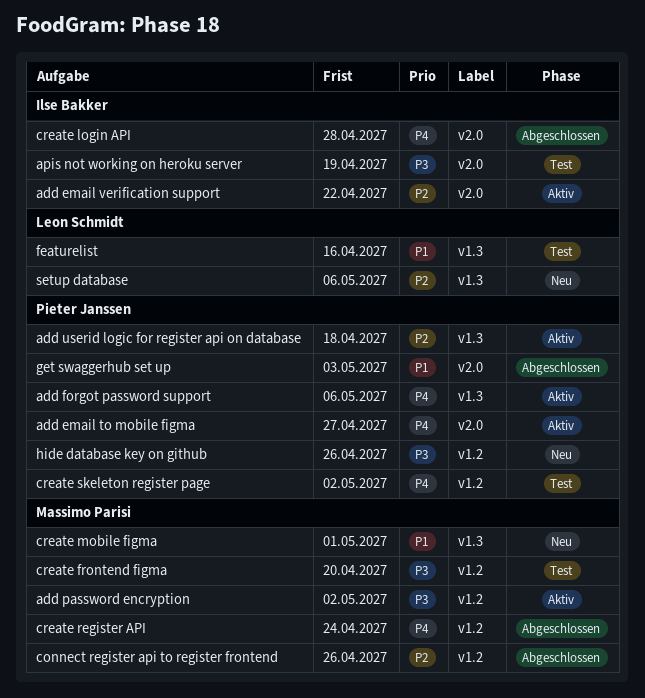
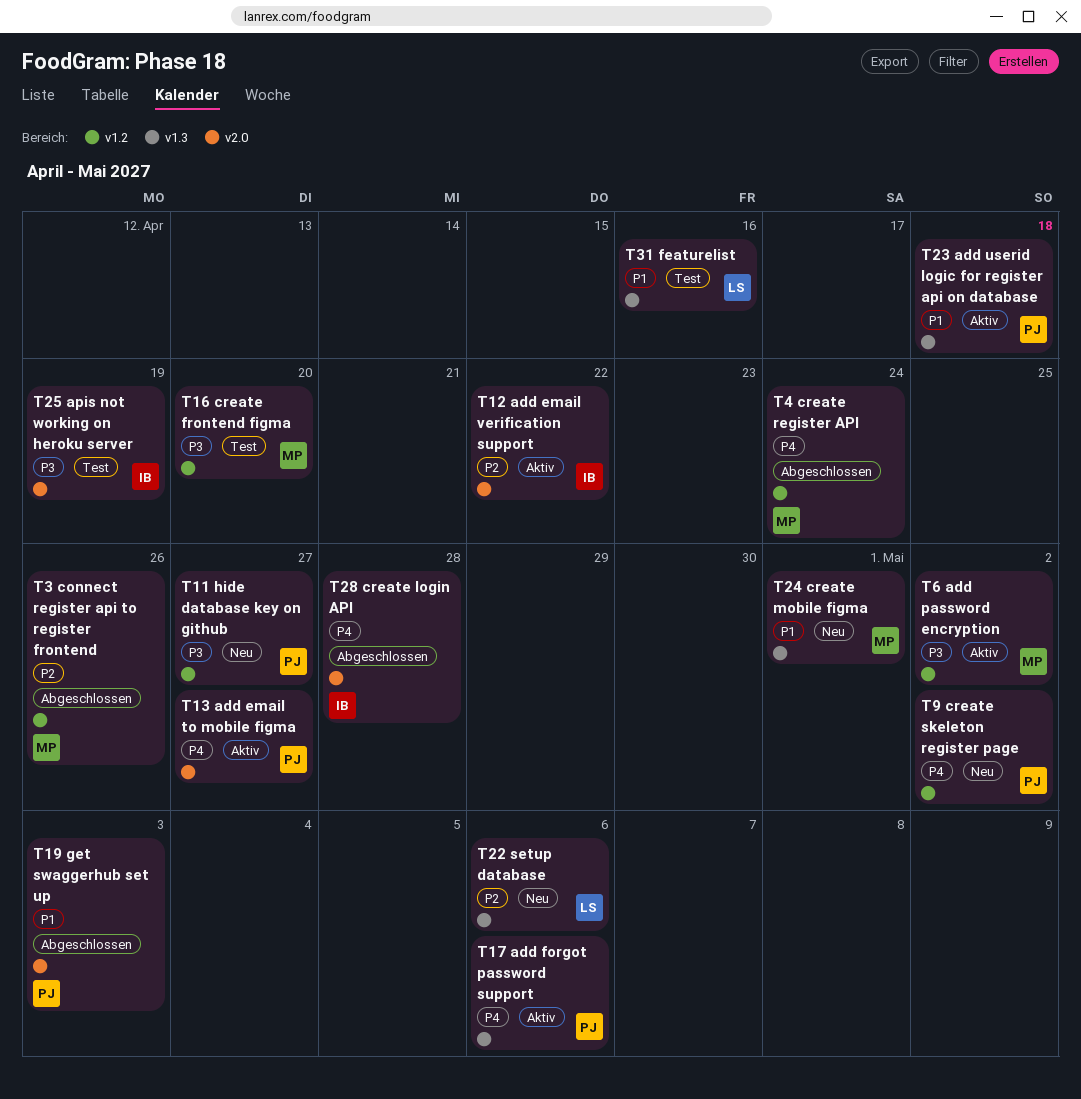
add userid logic for register api on database, priority: P2 -> P1
create skeleton register page, status: Test -> Neu
hide database key on github, due: Apr 26 -> Apr 27

